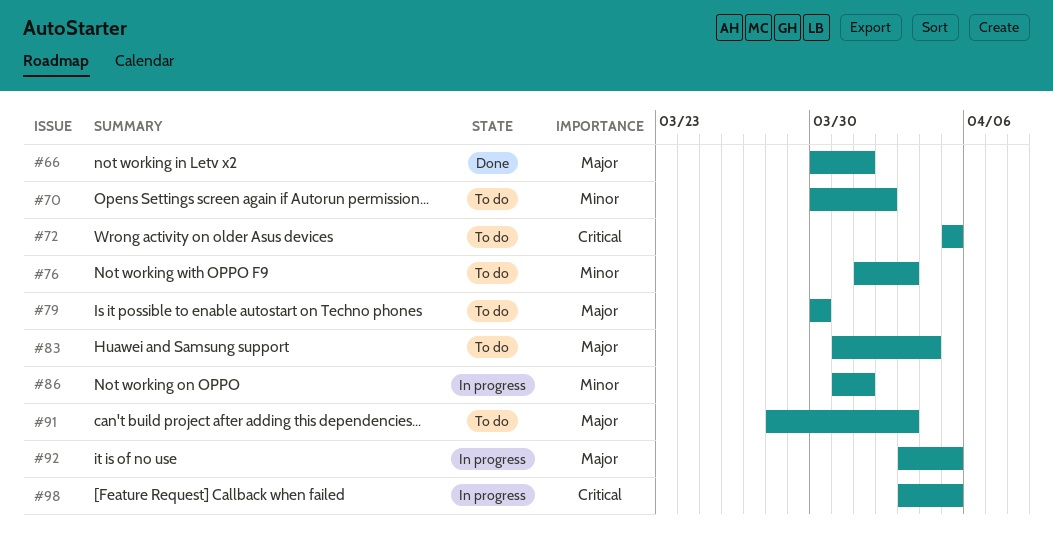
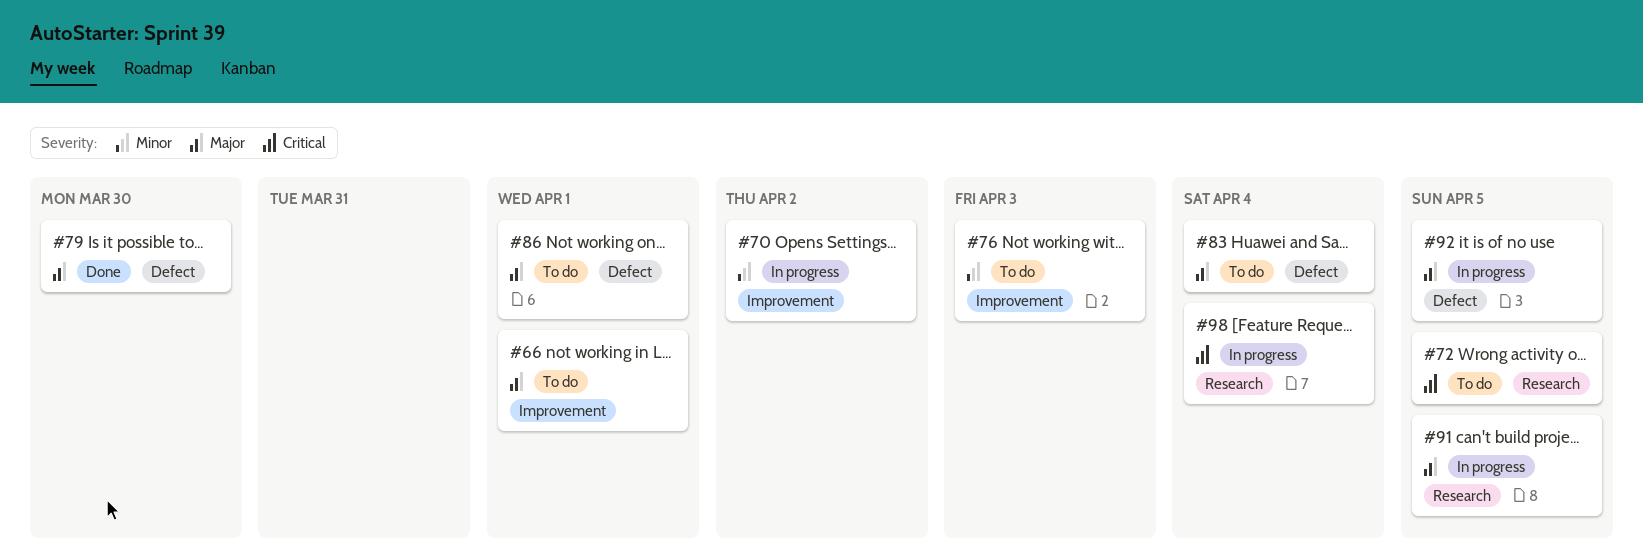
#66, status: Done -> To do
#70, status: To do -> In progress
#79, status: To do -> Done
#86, status: In progress -> To do
#86, priority: Minor -> Major
#91, status: To do -> In progress
#91, due: Apr 3 -> Apr 5
#98, due: Apr 5 -> Apr 4

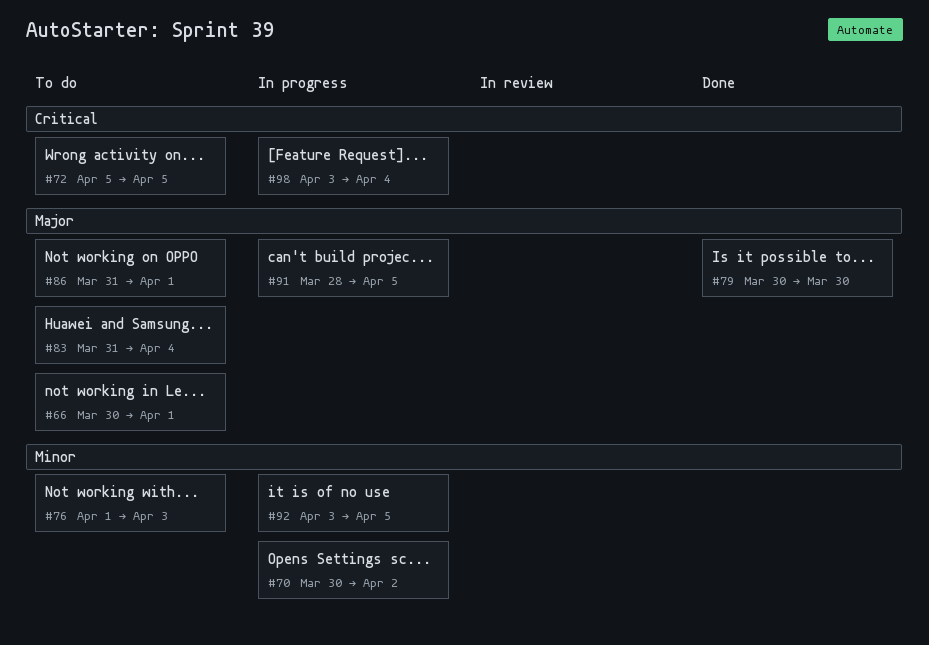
#92, priority: Major -> Minor

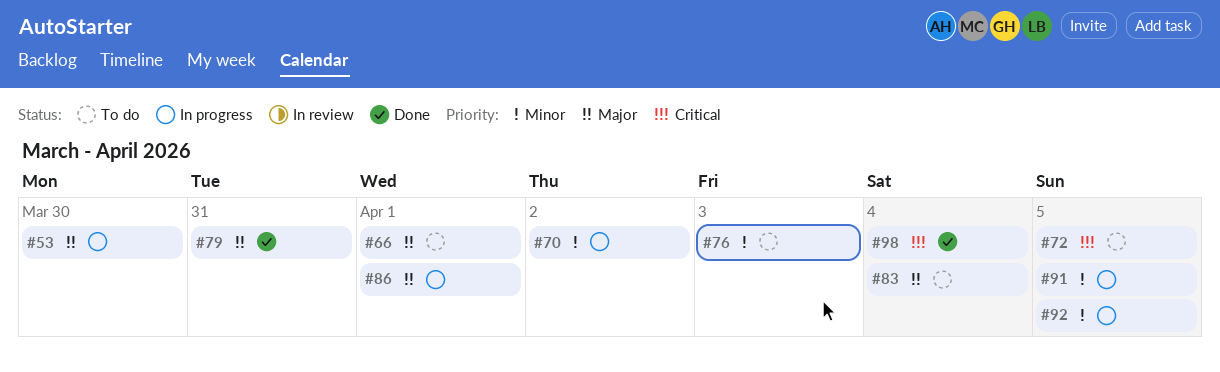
#53: none -> present
#79, due: Mar 30 -> Mar 31
#86, status: To do -> In progress
#91, priority: Major -> Minor
#98, status: In progress -> Done

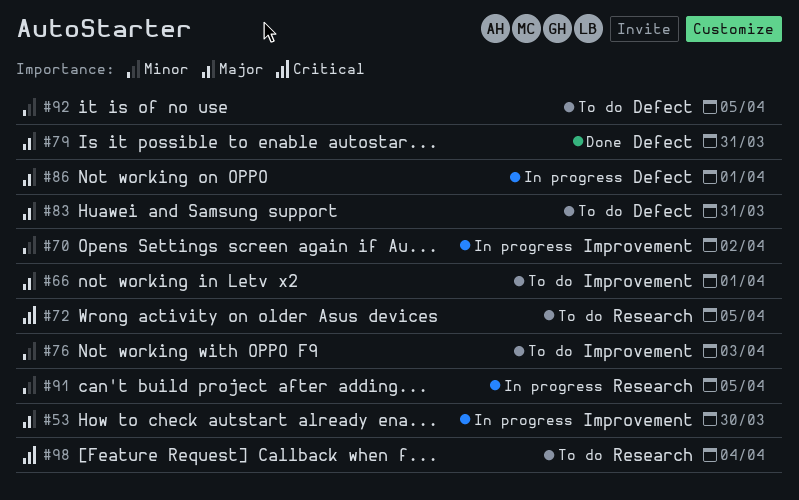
#83, due: Apr 4 -> Mar 31
#92, status: In progress -> To do
#98, status: Done -> To do

